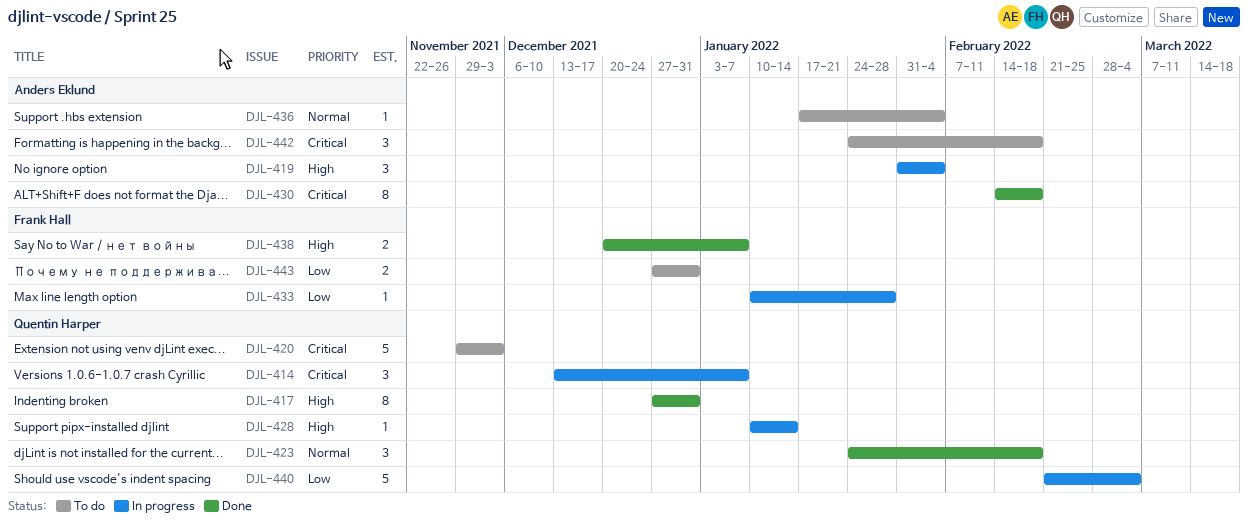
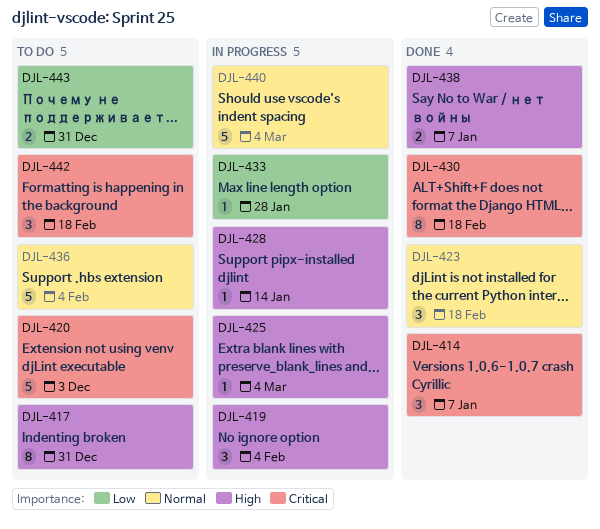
DJL-414, status: In progress -> Done
DJL-417, status: Done -> To do
DJL-425: none -> present
DJL-436, estimate: 1 -> 5
DJL-440, priority: Low -> Normal

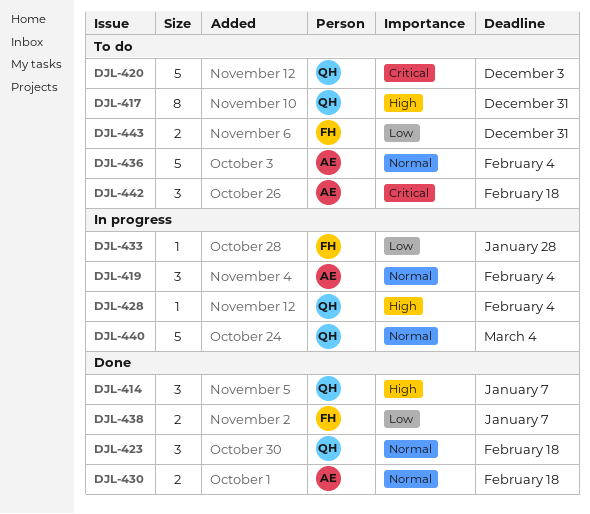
DJL-414, priority: Critical -> High
DJL-419, priority: High -> Normal
DJL-425: present -> none
DJL-428, due: Jan 14 -> Feb 4
DJL-430, priority: Critical -> Normal
DJL-430, estimate: 8 -> 2
DJL-438, priority: High -> Low

